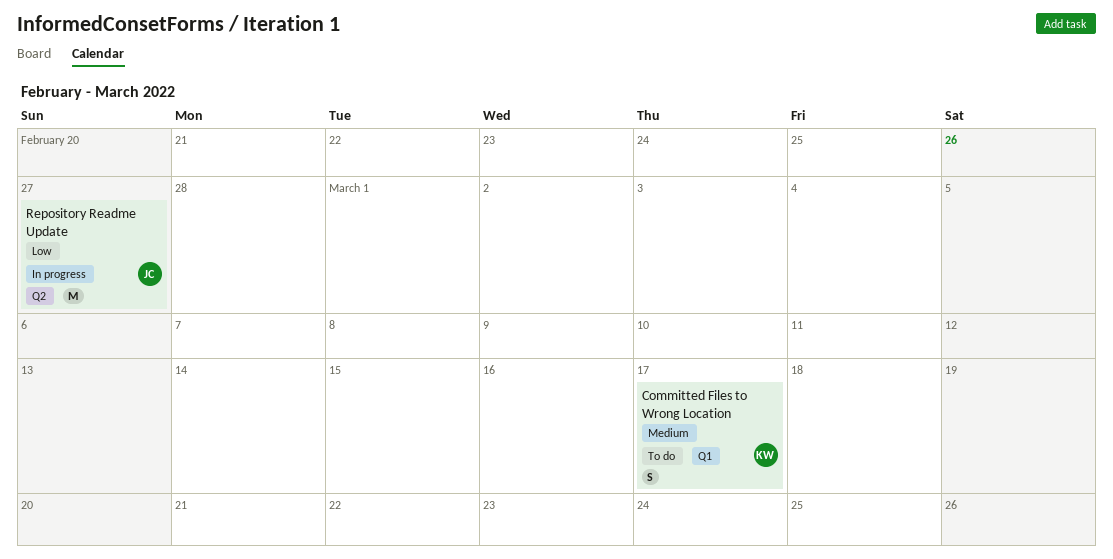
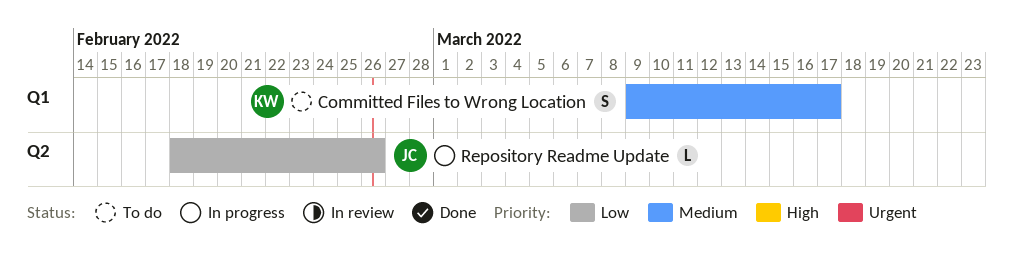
Repository Readme Update, estimate: M -> L
Repository Readme Update, due: Feb 27 -> Feb 26

